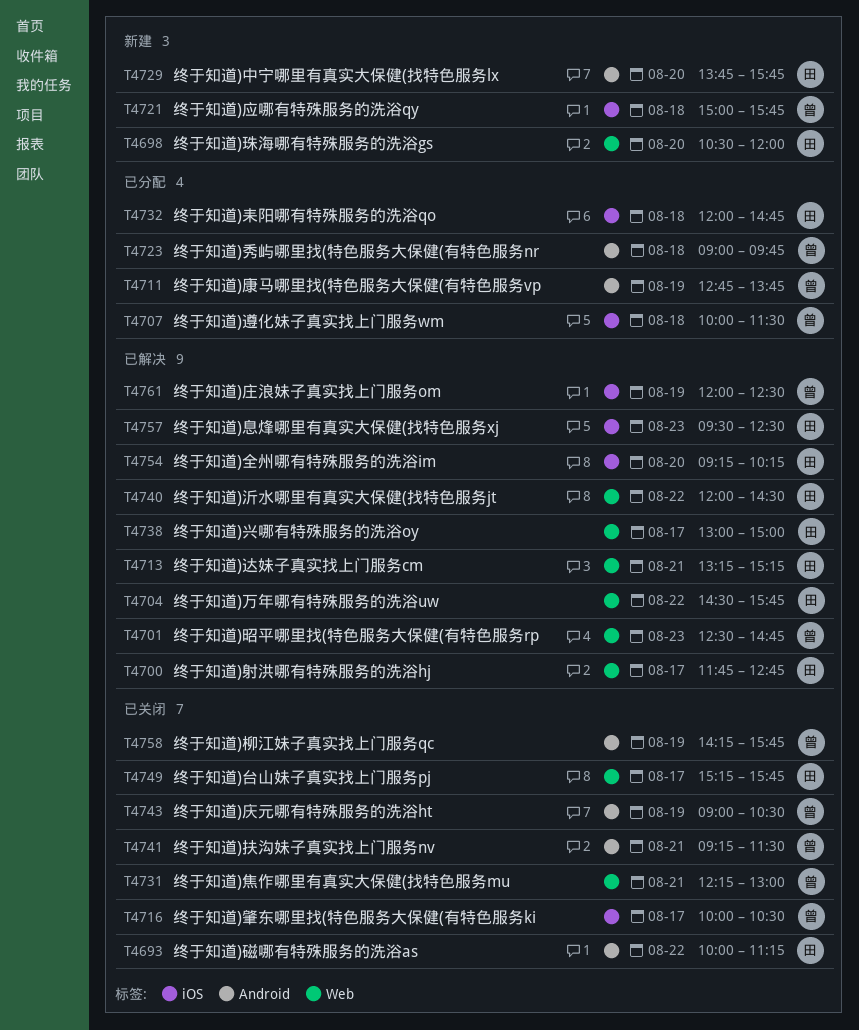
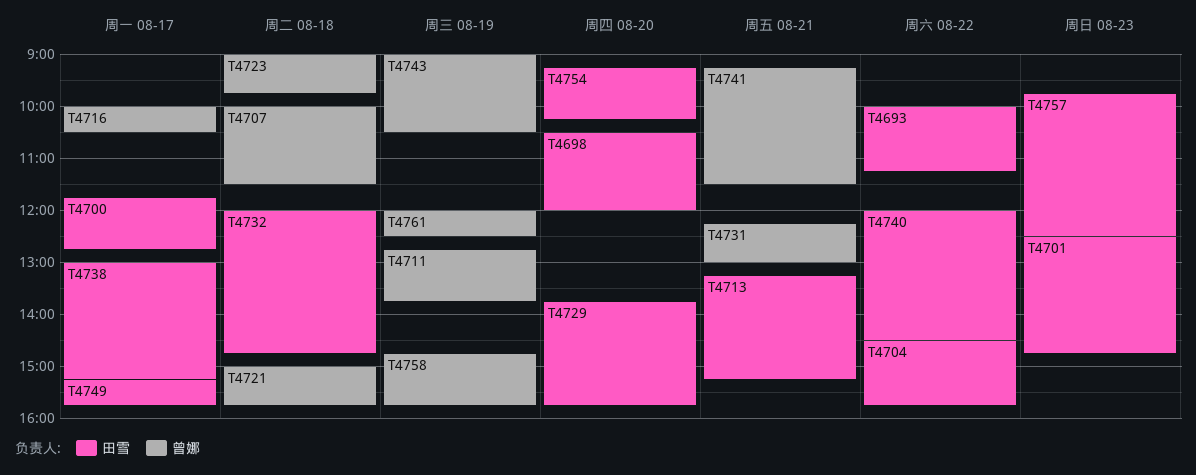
T4701, owner: 曾娜 -> 田雪
T4738, ends: 15:00 -> 15:15
T4757, begins: 09:30 -> 09:45
T4758, begins: 14:15 -> 14:45

